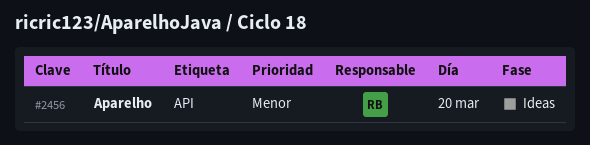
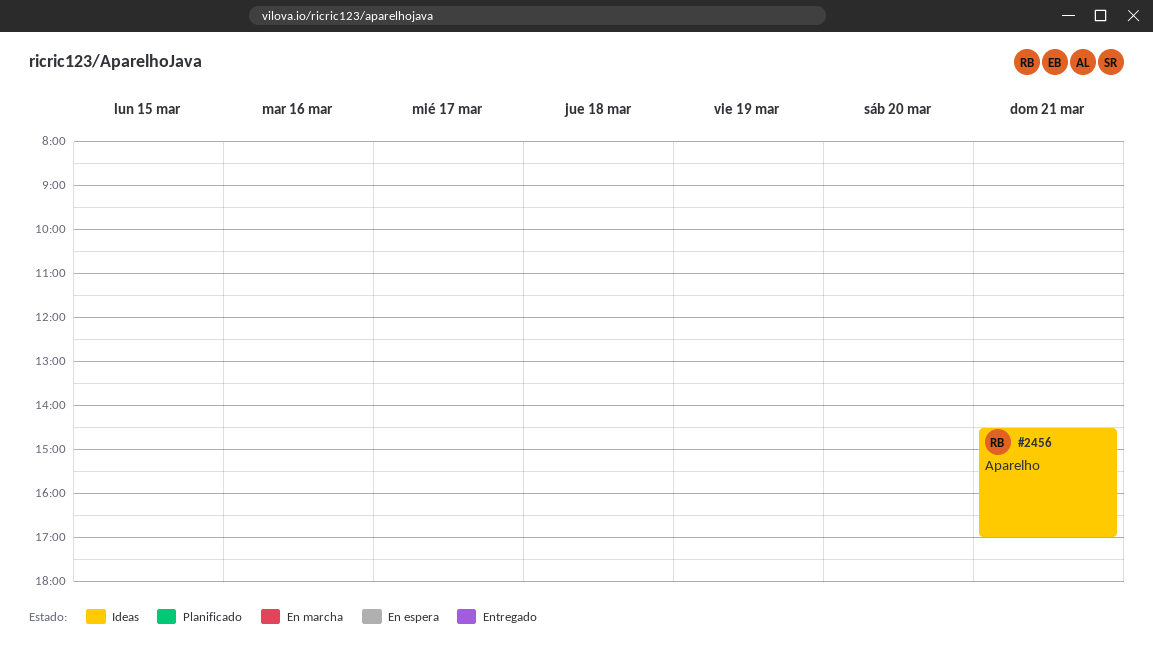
#2456, day: Mar 20 -> Mar 21

